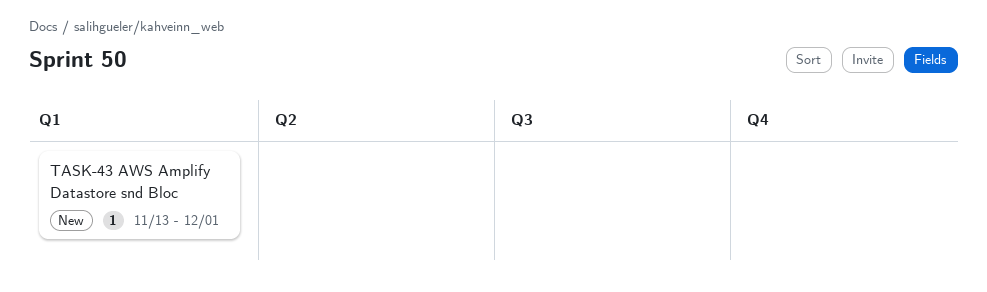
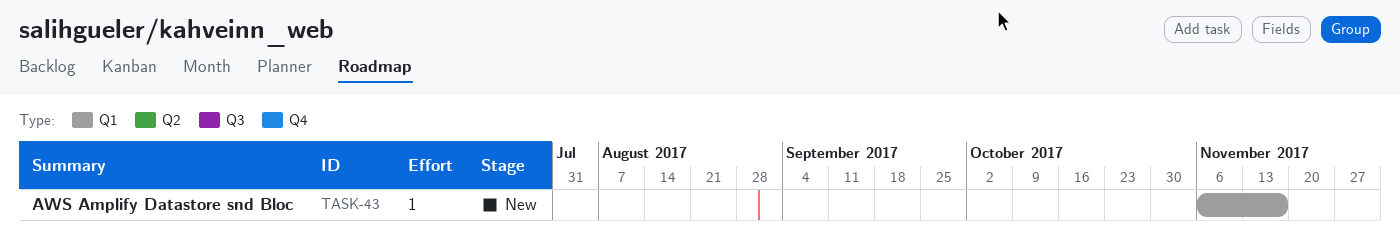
TASK-43, start: Nov 13 -> Nov 6
TASK-43, due: Dec 1 -> Nov 17

